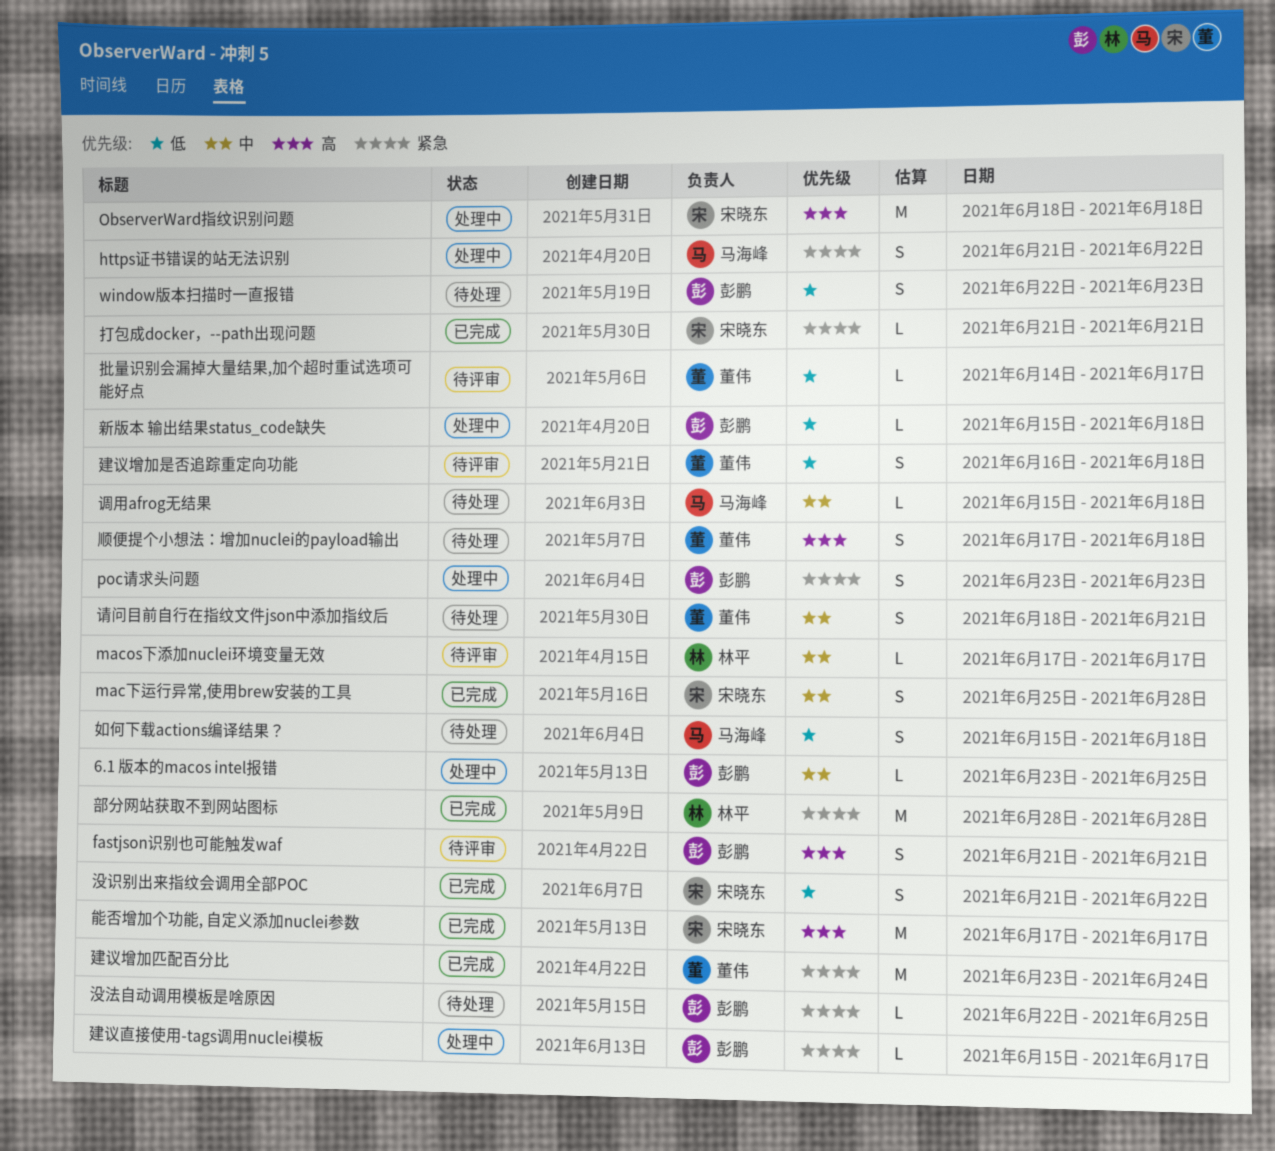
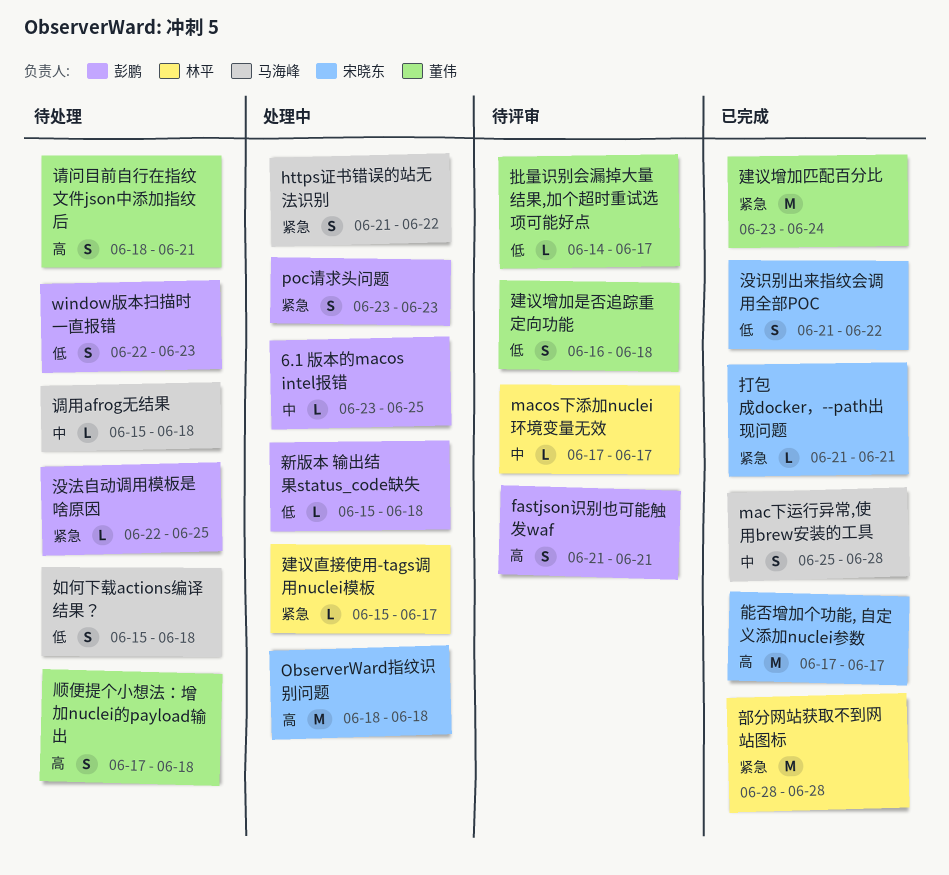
mac下运行异常,使用brew安装的工具, owner: 宋晓东 -> 马海峰
建议直接使用-tags调用nuclei模板, owner: 彭鹏 -> 林平
请问目前自行在指纹文件json中添加指纹后, priority: 中 -> 高

